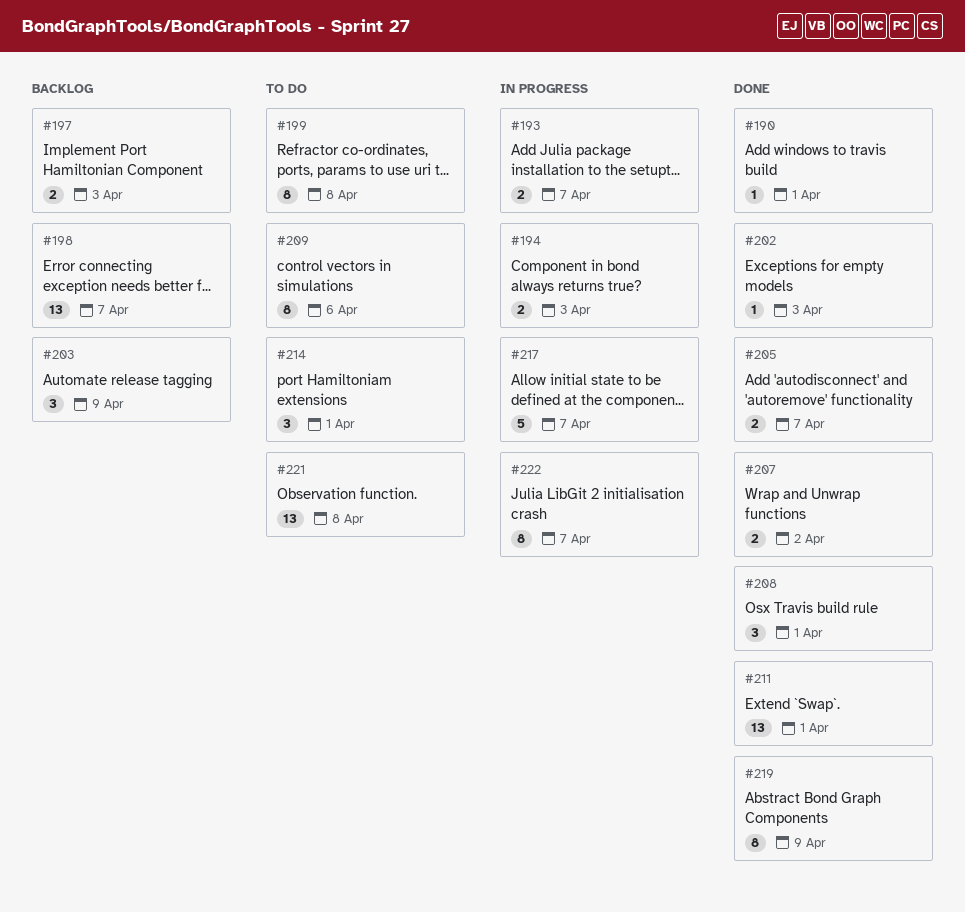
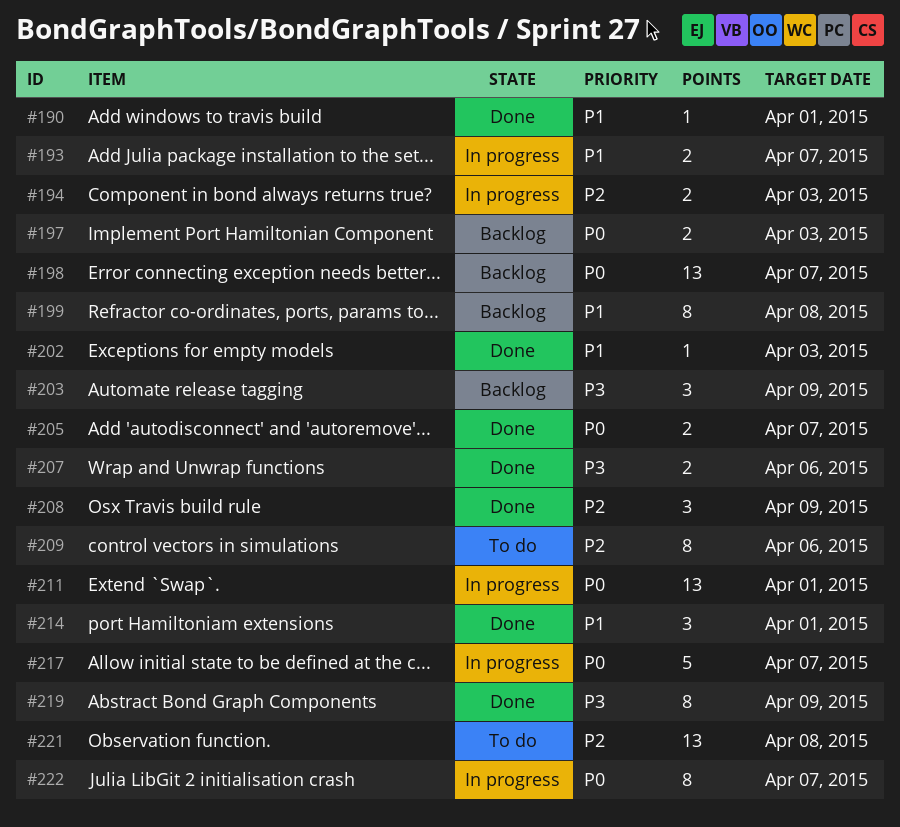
#199, status: To do -> Backlog
#207, due: Apr 2 -> Apr 6
#208, due: Apr 1 -> Apr 9
#211, status: Done -> In progress
#214, status: To do -> Done

